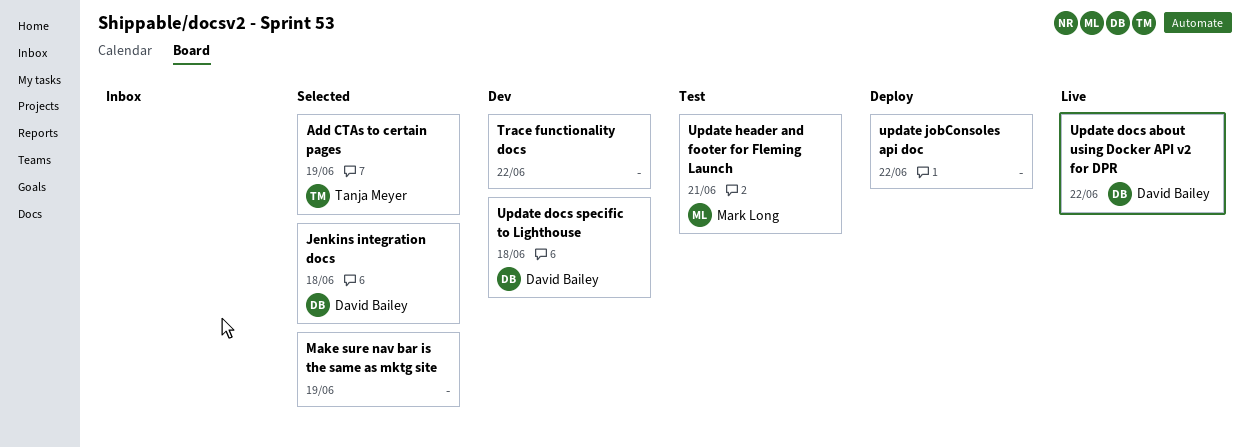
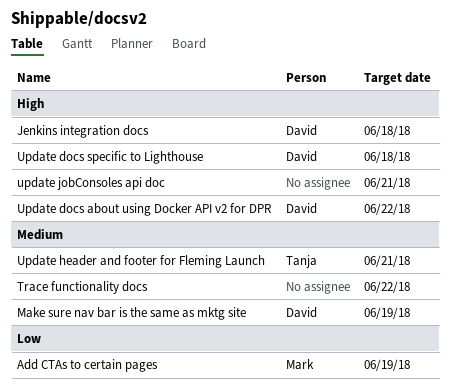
Add CTAs to certain pages, owner: Tanja Meyer -> Mark Long
Make sure nav bar is the same as mktg site, owner: none -> David Bailey
Update header and footer for Fleming Launch, owner: Mark Long -> Tanja Meyer
update jobConsoles api doc, due: Jun 22 -> Jun 21

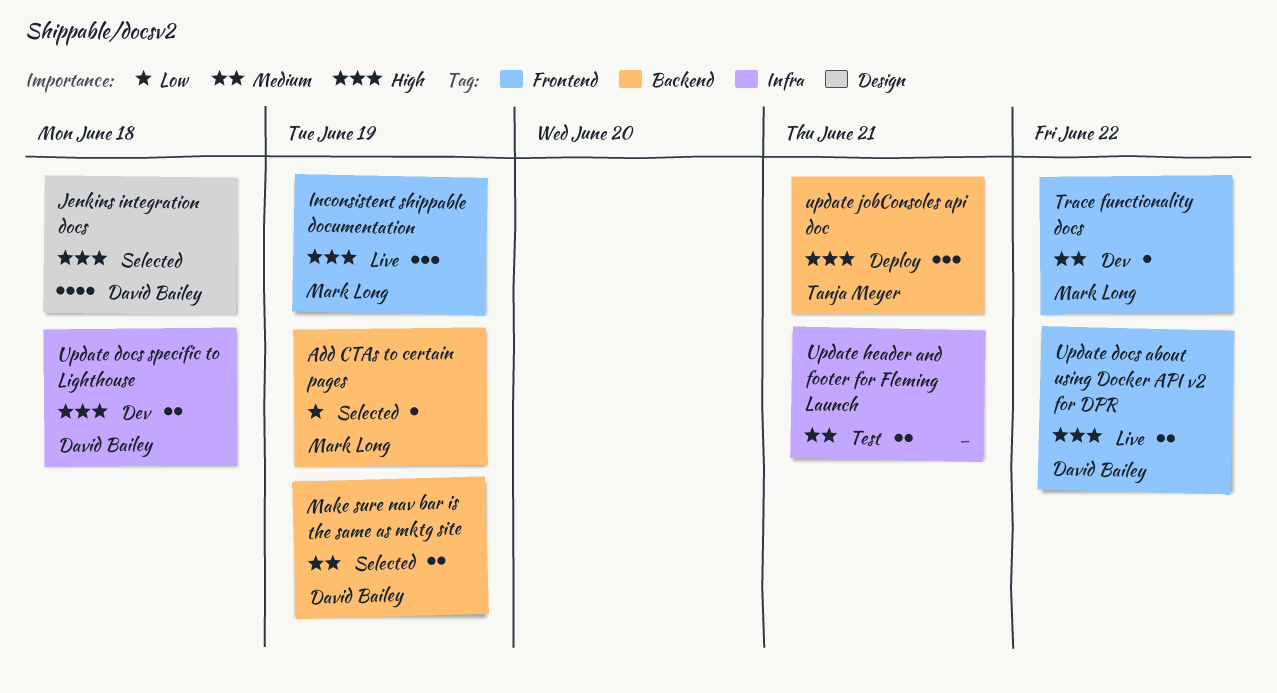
Inconsistent shippable documentation: none -> present
Trace functionality docs, owner: none -> Mark Long
Update header and footer for Fleming Launch, owner: Tanja Meyer -> none
update jobConsoles api doc, owner: none -> Tanja Meyer

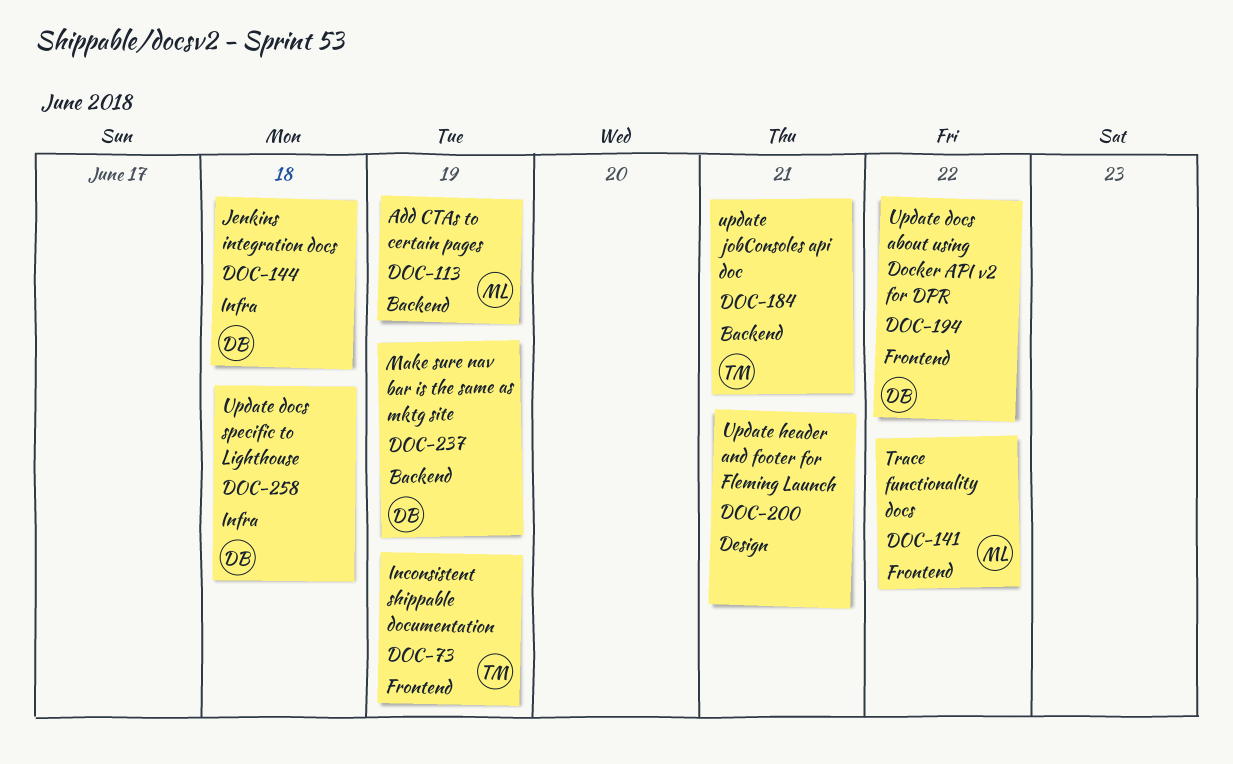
Inconsistent shippable documentation, owner: Mark Long -> Tanja Meyer
Jenkins integration docs, label: Design -> Infra
Update header and footer for Fleming Launch, label: Infra -> Design

